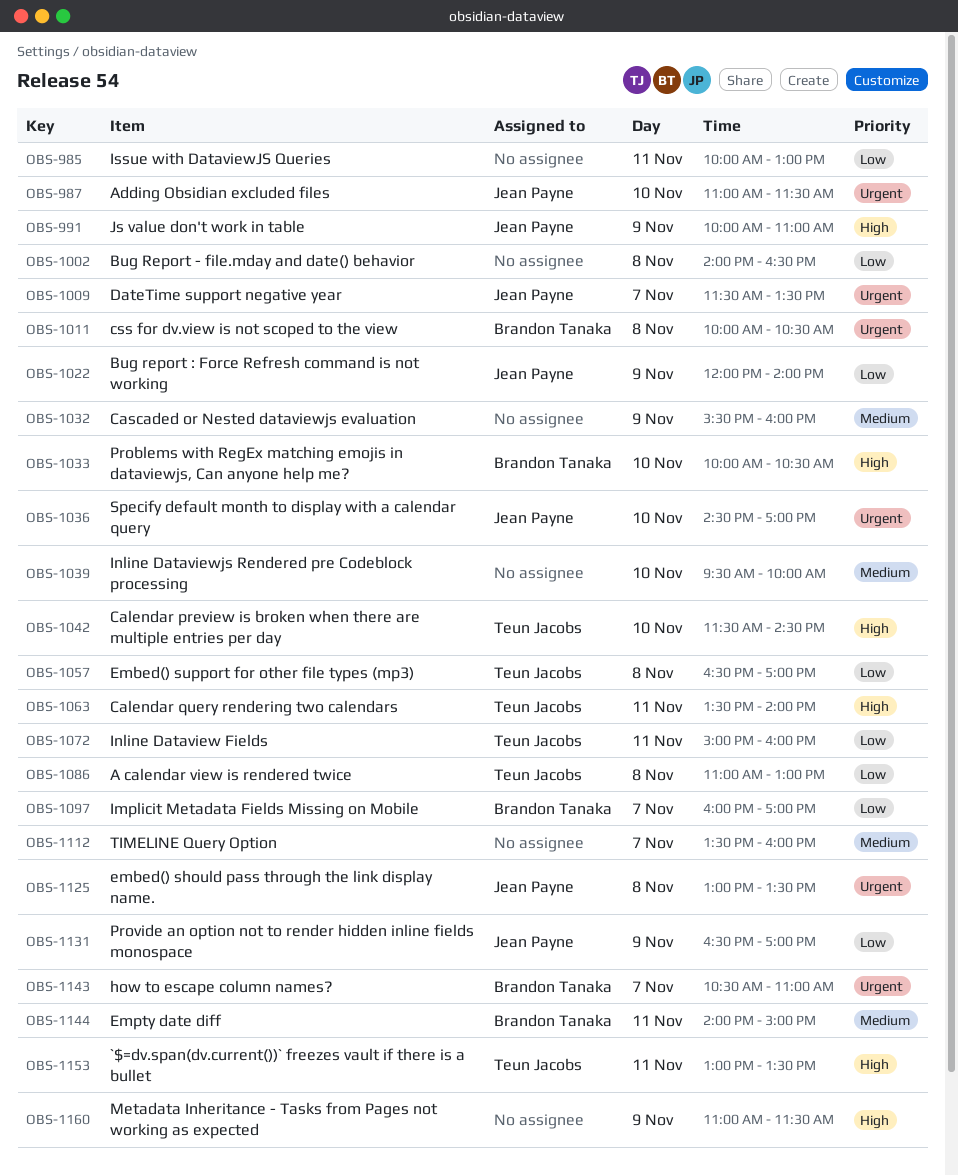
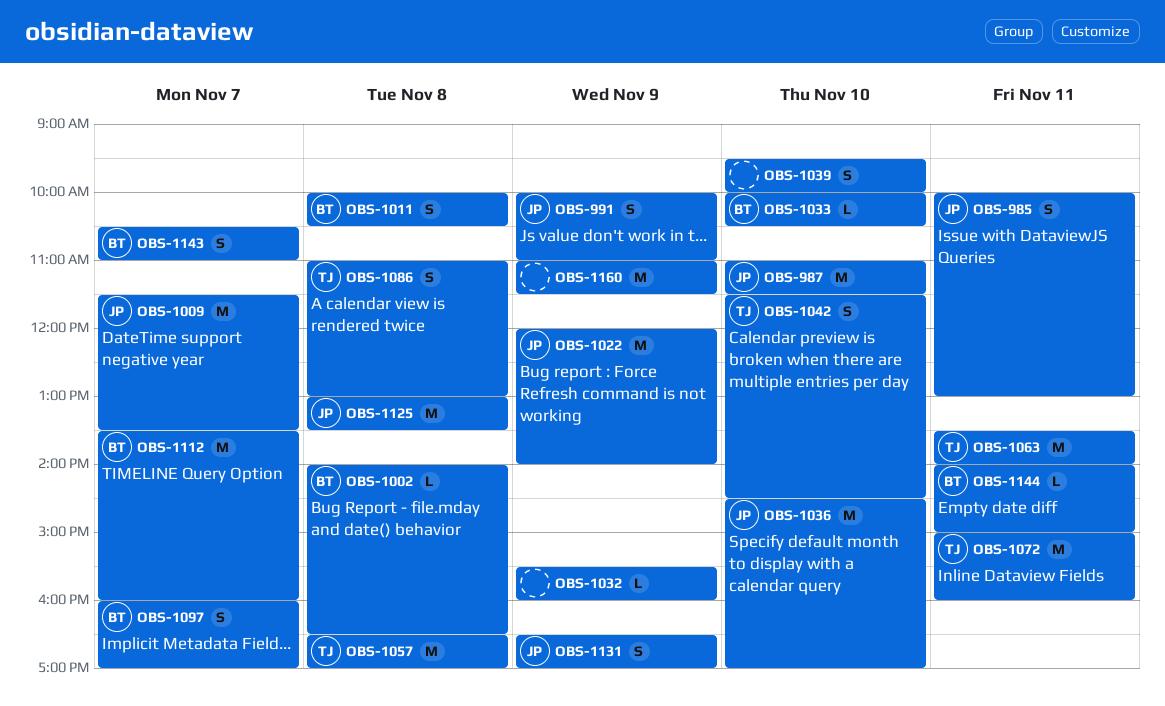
OBS-985, owner: none -> Jean Payne
OBS-1002, owner: none -> Brandon Tanaka
OBS-1112, owner: none -> Brandon Tanaka
OBS-1153: present -> none

